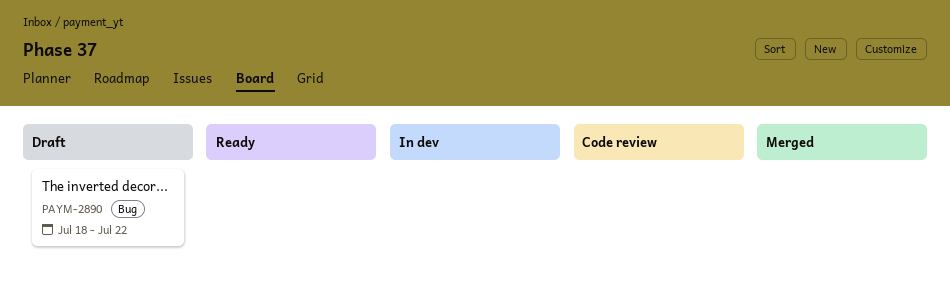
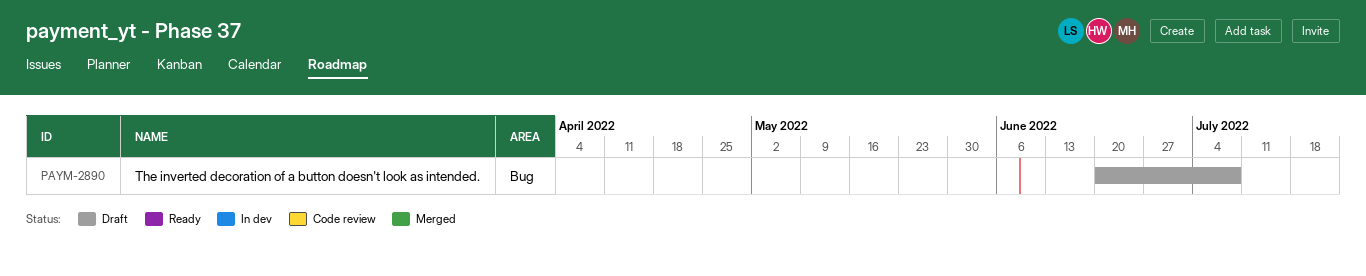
PAYM-2890, start: Jul 18 -> Jun 20
PAYM-2890, due: Jul 22 -> Jul 8

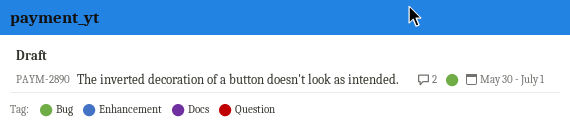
PAYM-2890, start: Jun 20 -> May 30
PAYM-2890, due: Jul 8 -> Jul 1

